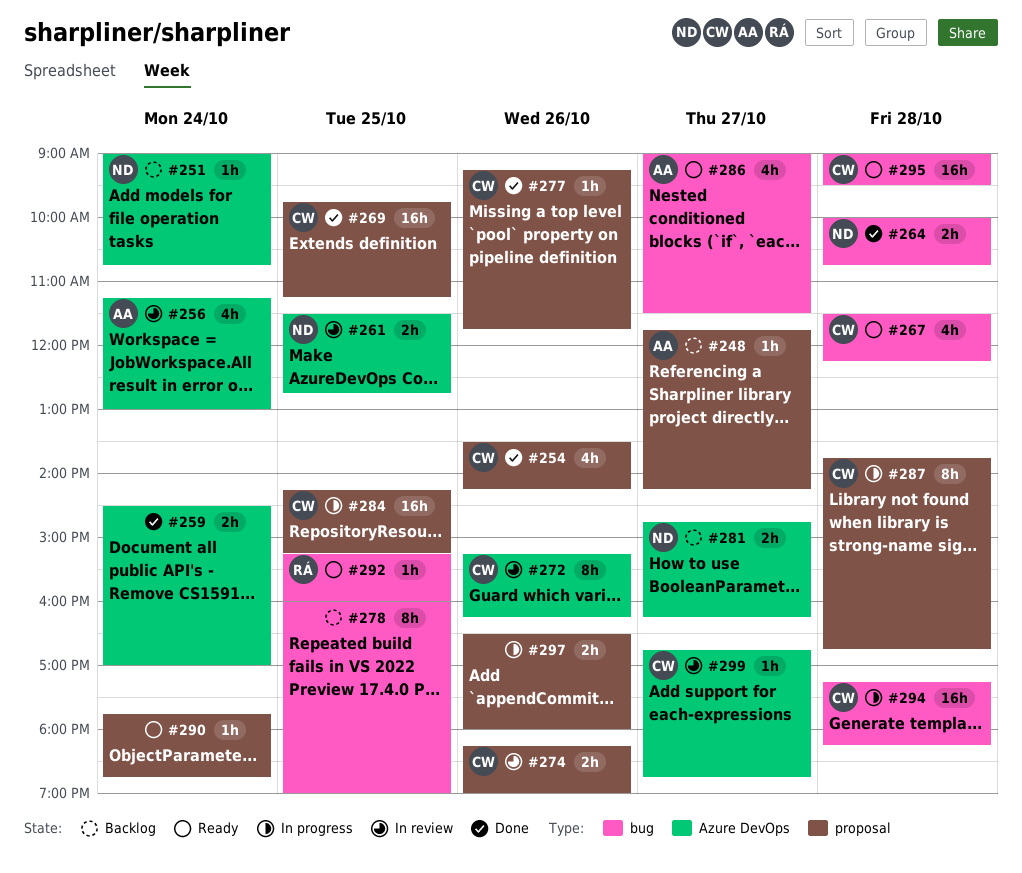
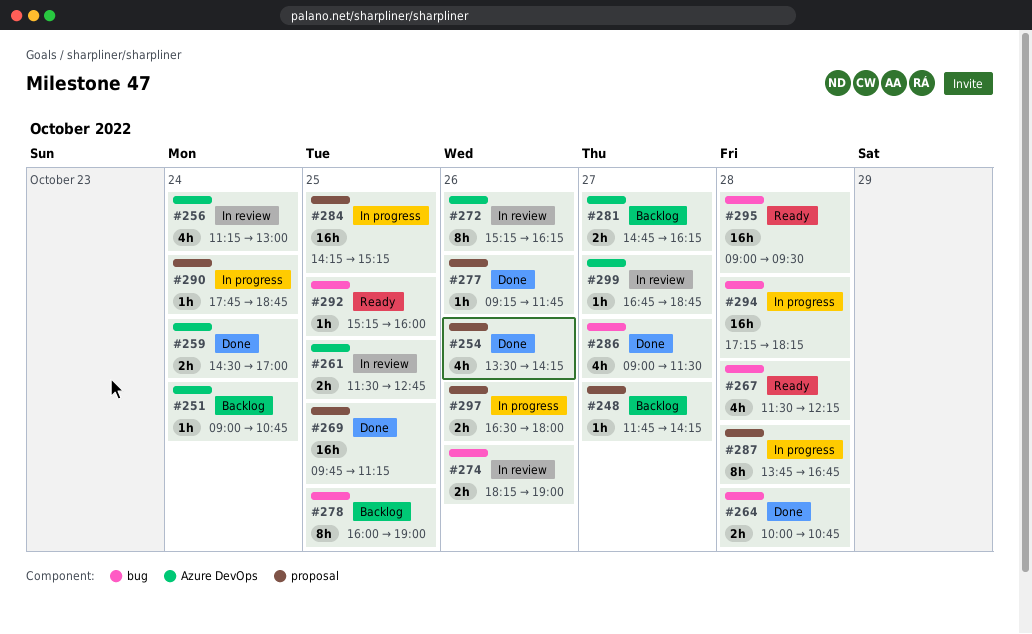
#274, label: proposal -> bug
#286, status: Ready -> Done
#290, status: Ready -> In progress

